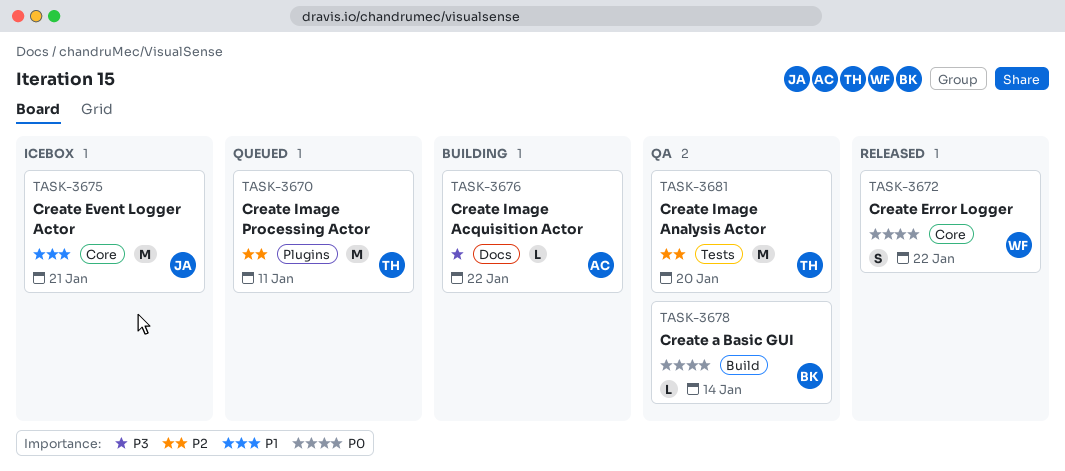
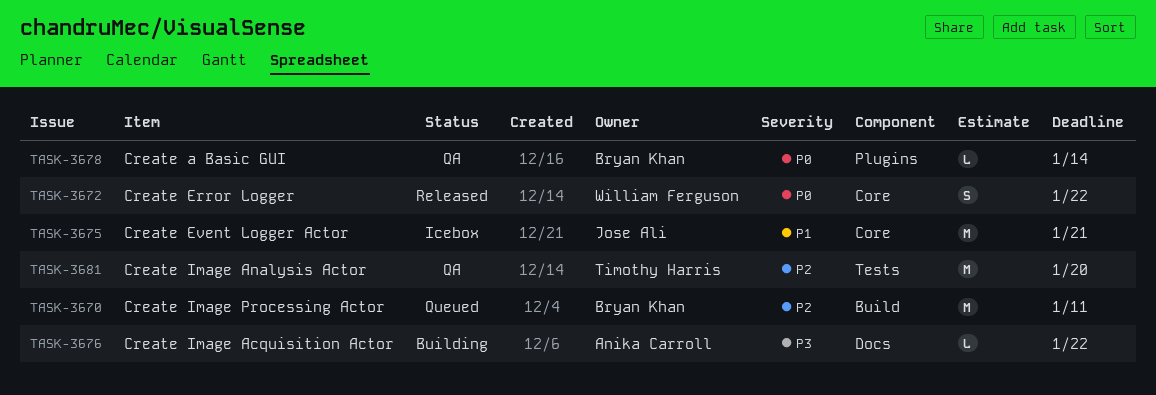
TASK-3670, owner: Timothy Harris -> Bryan Khan
TASK-3670, label: Plugins -> Build
TASK-3678, label: Build -> Plugins

